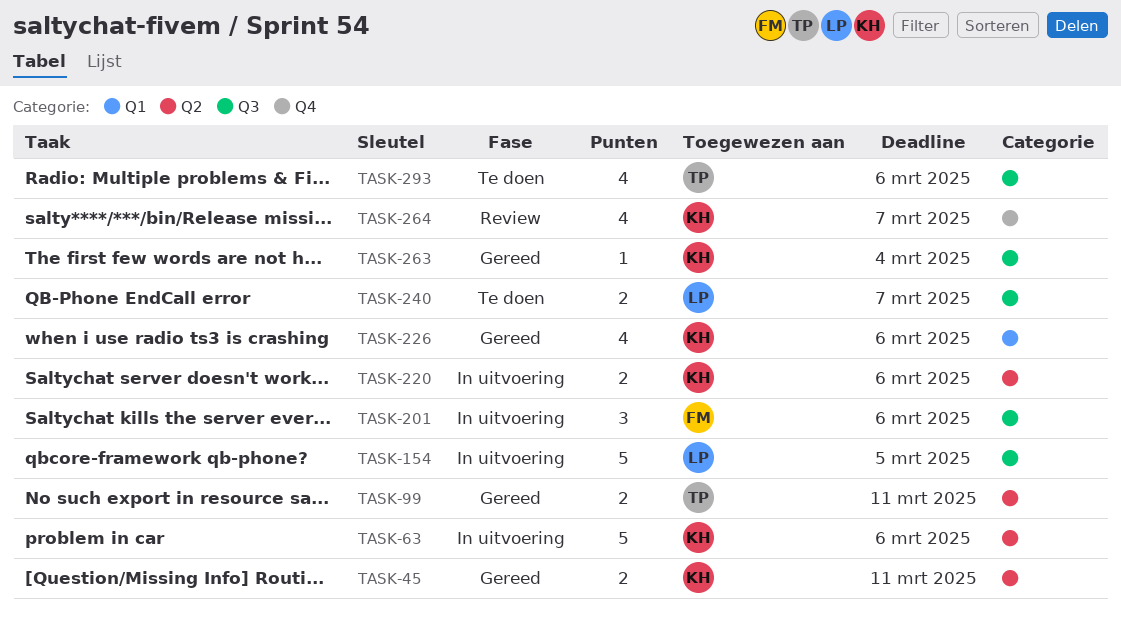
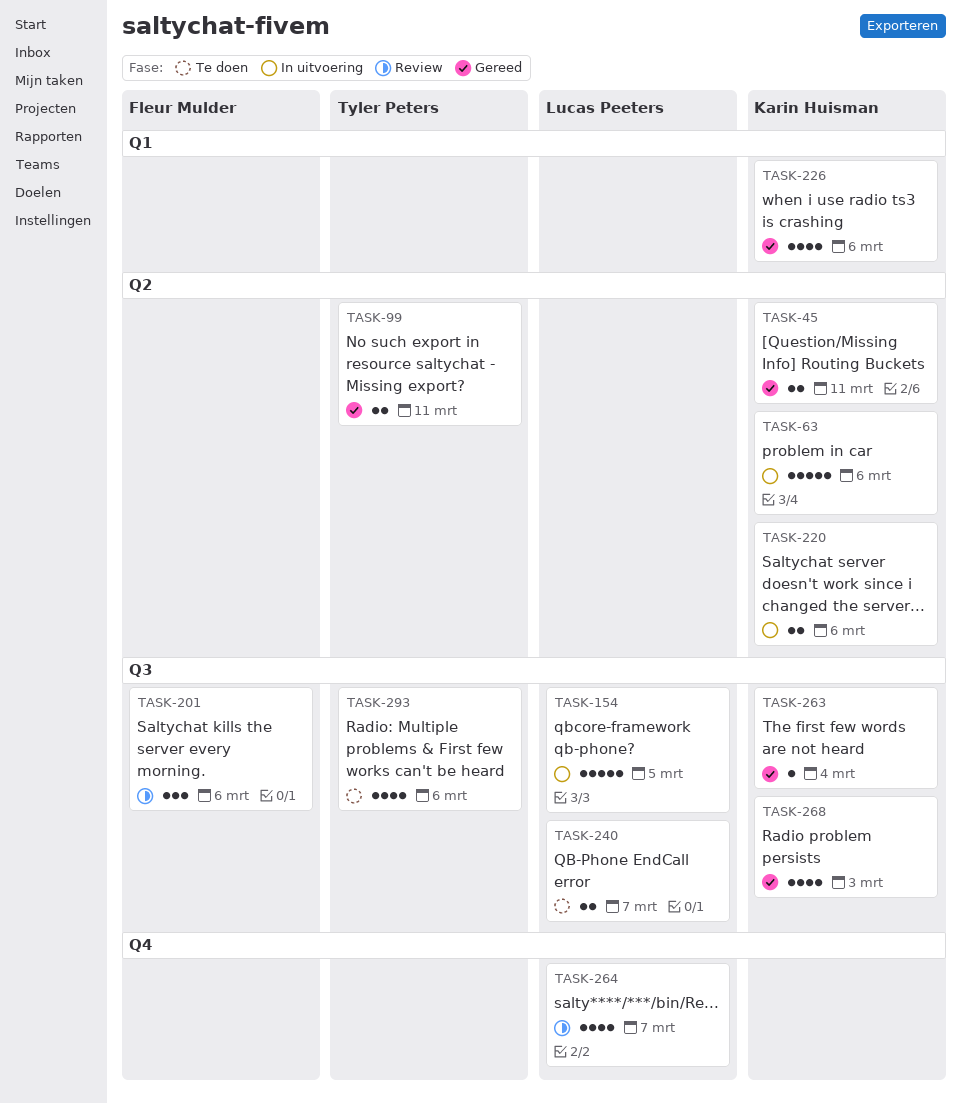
TASK-201, status: In uitvoering -> Review
TASK-264, owner: Karin Huisman -> Lucas Peeters
TASK-268: none -> present

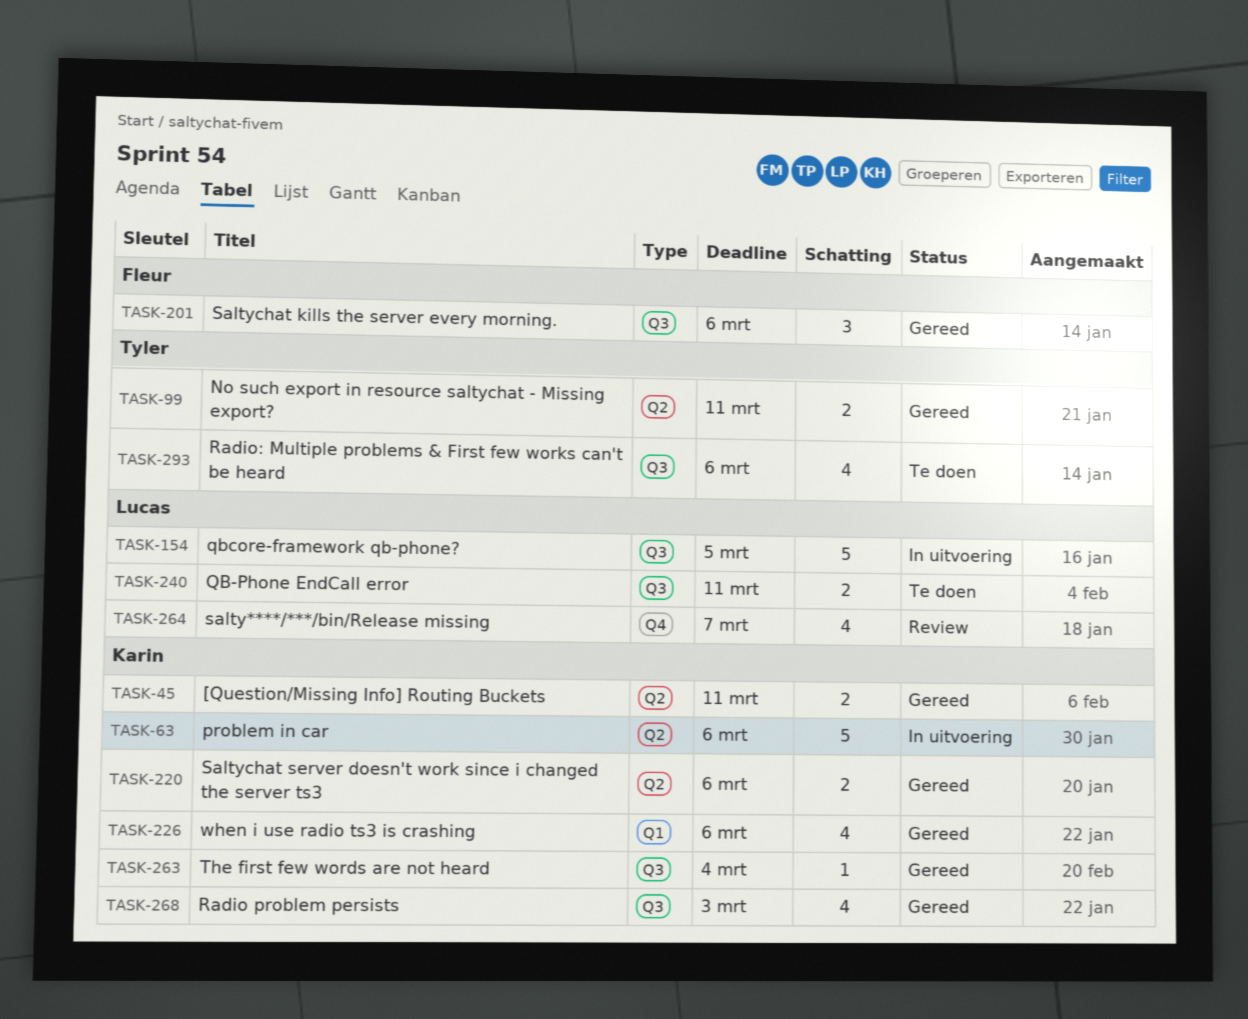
TASK-201, status: Review -> Gereed
TASK-220, status: In uitvoering -> Gereed
TASK-240, due: Mar 7 -> Mar 11

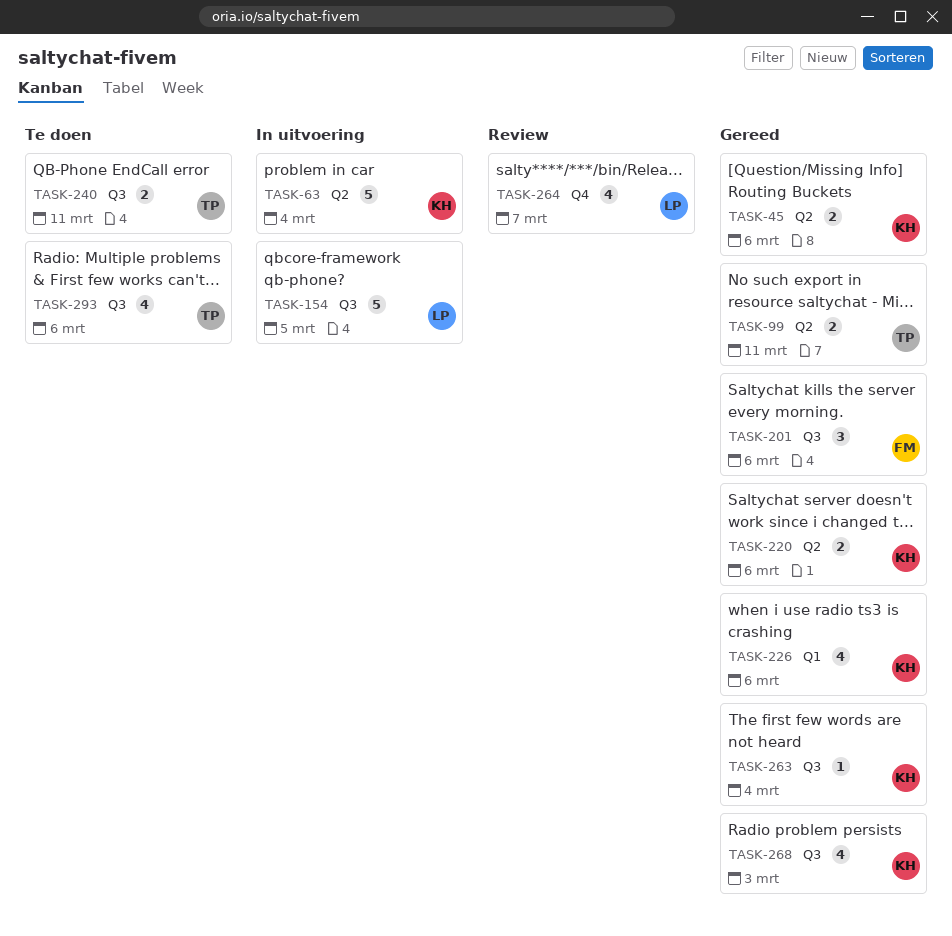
TASK-45, due: Mar 11 -> Mar 6
TASK-63, due: Mar 6 -> Mar 4
TASK-240, owner: Lucas -> Tyler

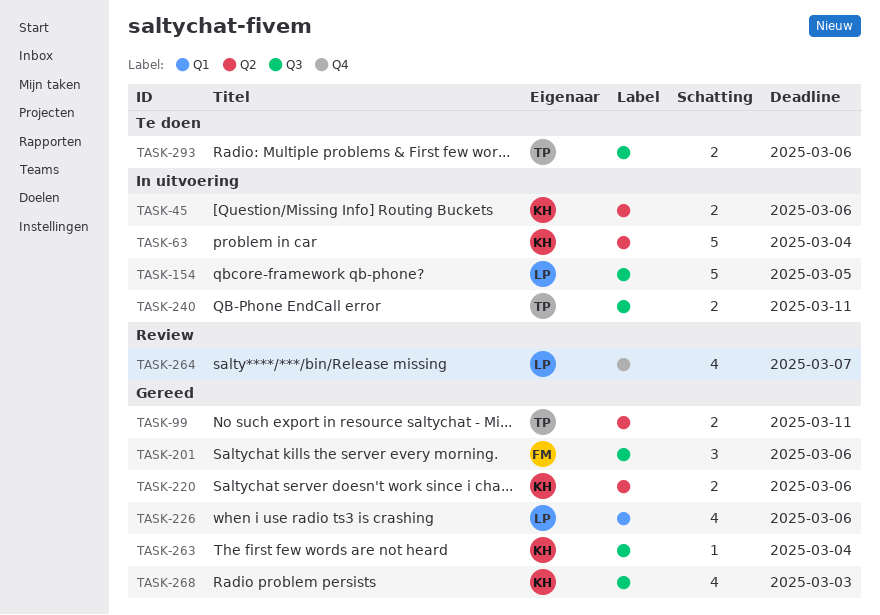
TASK-45, status: Gereed -> In uitvoering
TASK-226, owner: KH -> LP
TASK-240, status: Te doen -> In uitvoering
TASK-293, estimate: 4 -> 2

